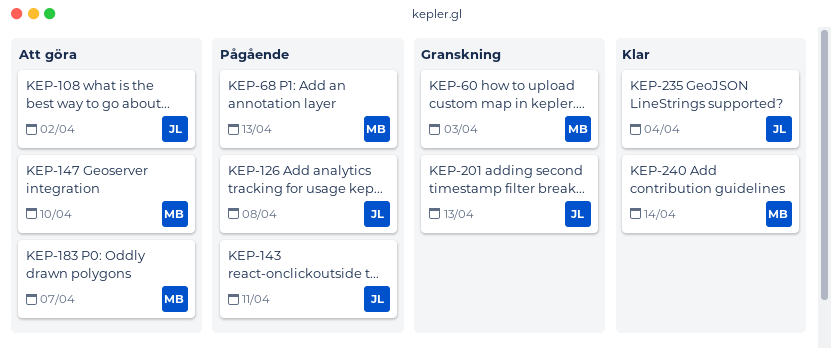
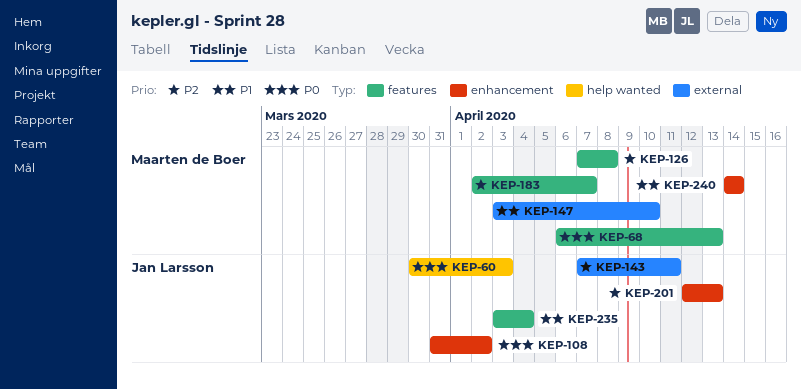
KEP-60, owner: Maarten de Boer -> Jan Larsson
KEP-126, owner: Jan Larsson -> Maarten de Boer

